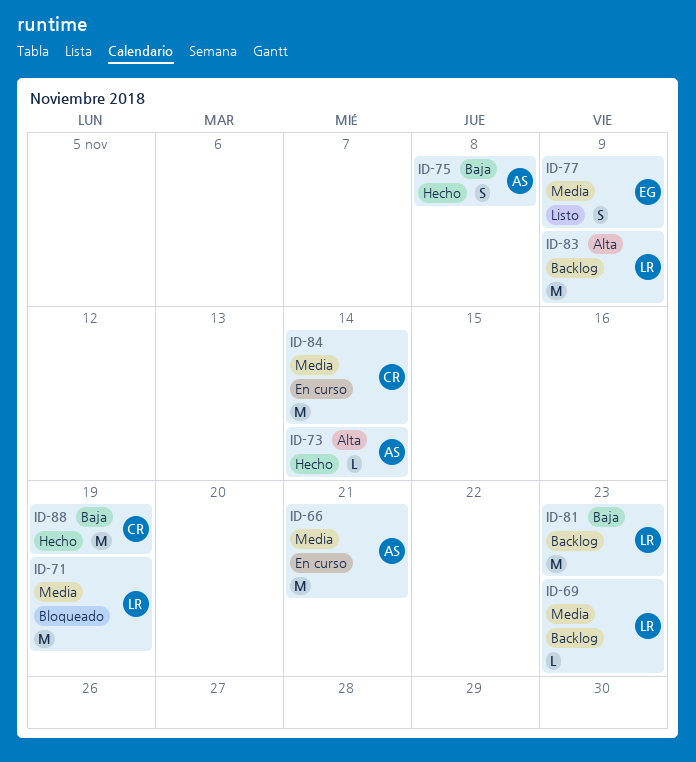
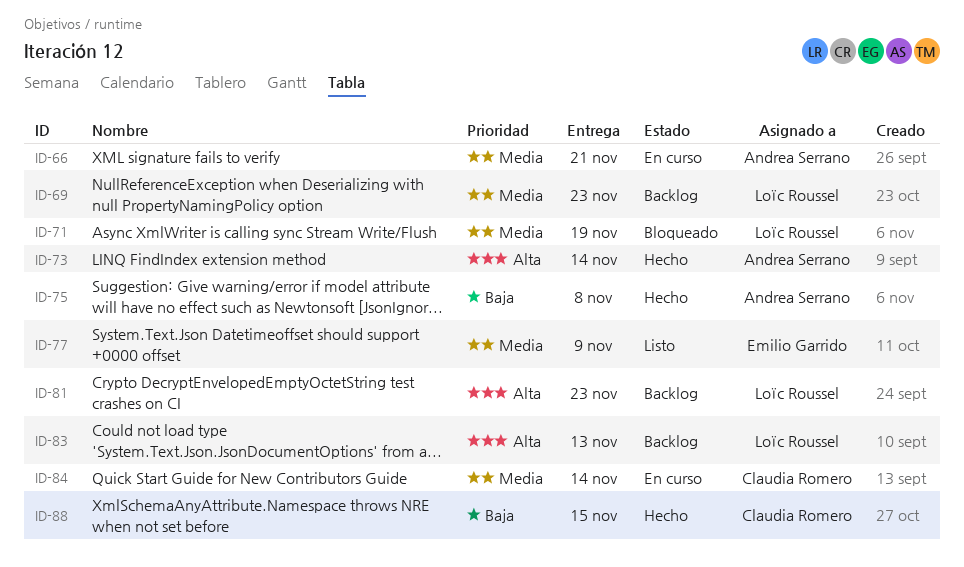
ID-81, priority: Baja -> Alta
ID-83, due: Nov 9 -> Nov 13
ID-88, due: Nov 19 -> Nov 15

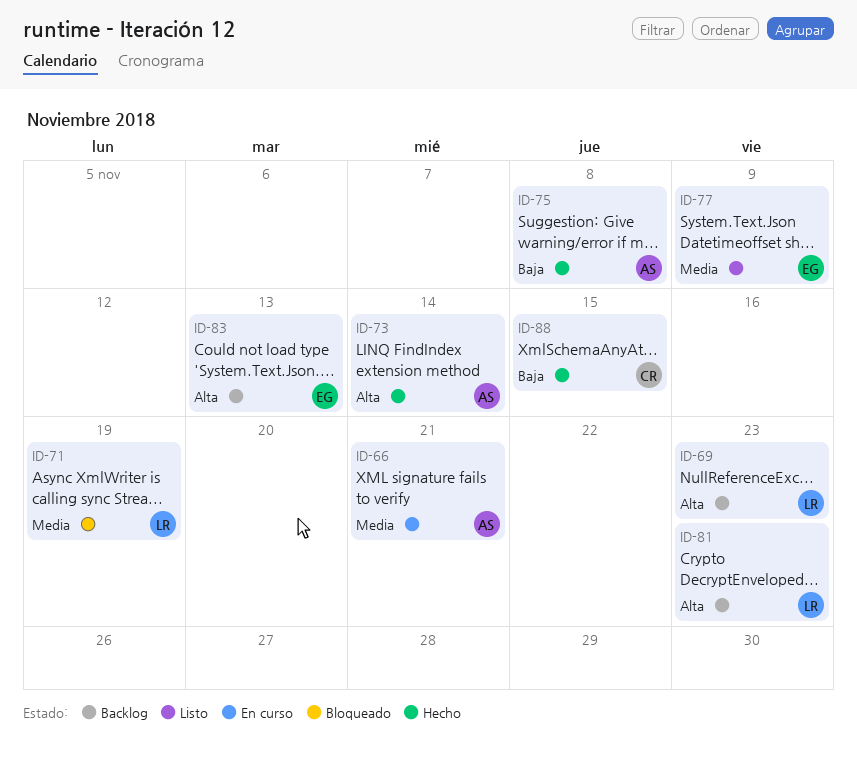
ID-69, priority: Media -> Alta
ID-83, owner: Loïc Roussel -> Emilio Garrido
ID-84: present -> none

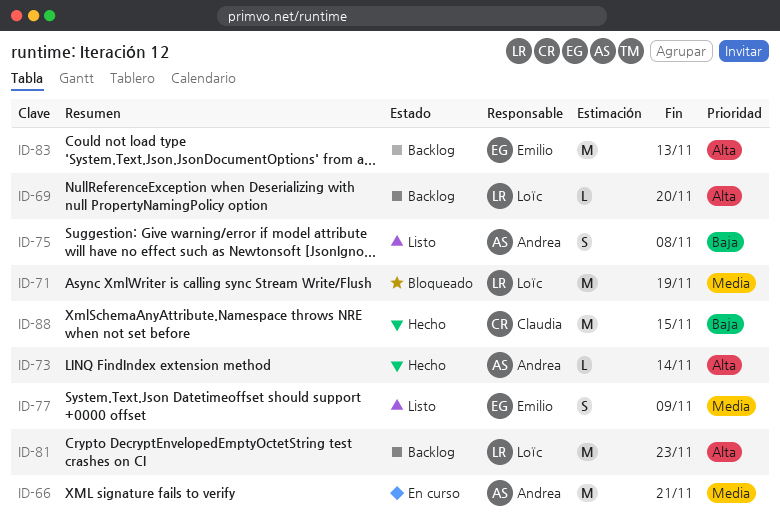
ID-69, due: Nov 23 -> Nov 20
ID-75, status: Hecho -> Listo

